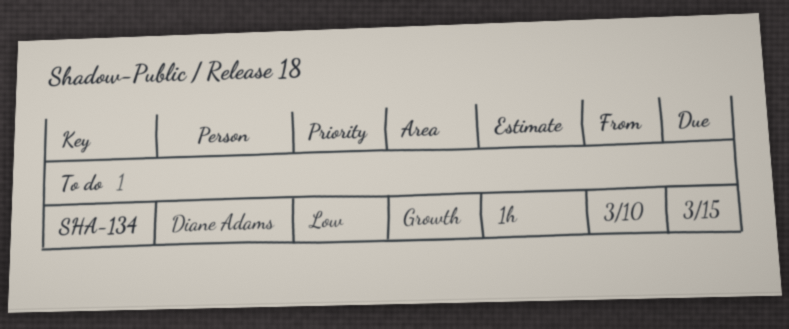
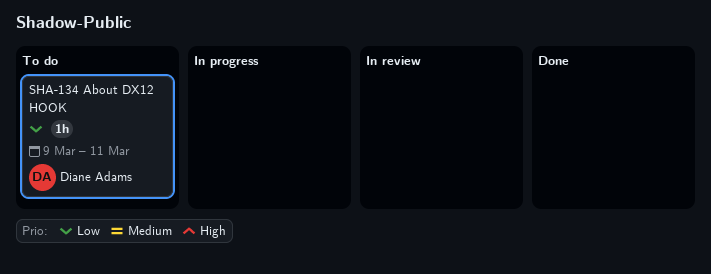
SHA-134, start: Mar 10 -> Mar 9
SHA-134, due: Mar 15 -> Mar 11

